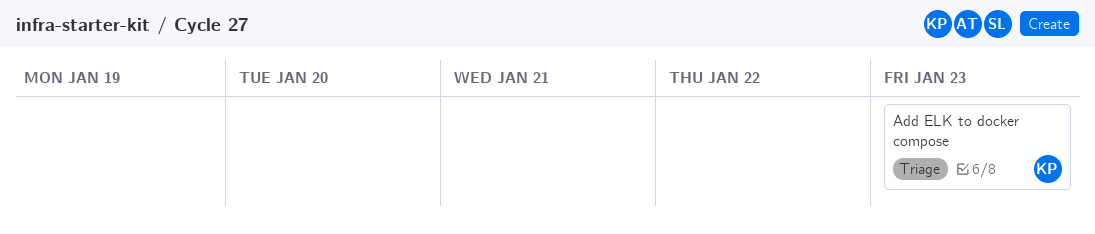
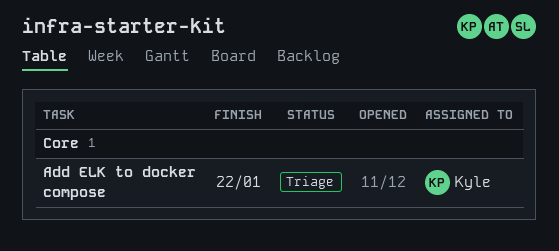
Add ELK to docker compose, due: Jan 23 -> Jan 22

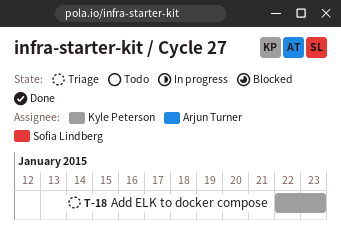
Add ELK to docker compose, due: Jan 22 -> Jan 23

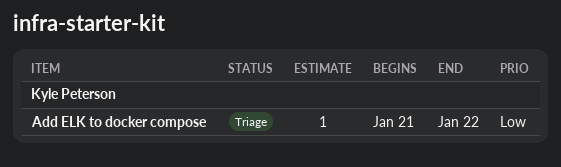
Add ELK to docker compose, start: Jan 22 -> Jan 21
Add ELK to docker compose, due: Jan 23 -> Jan 22

